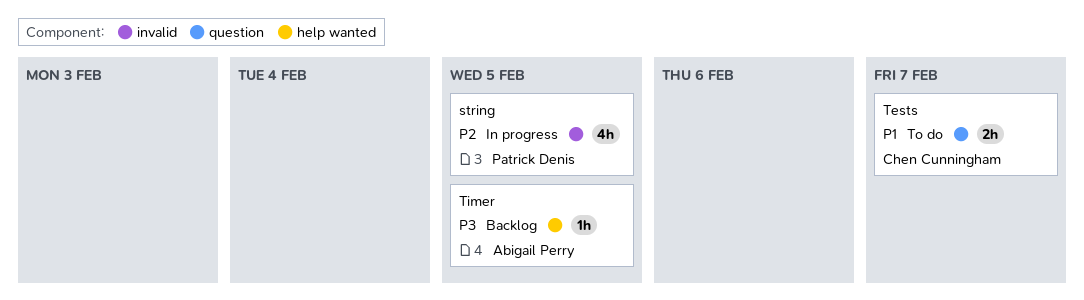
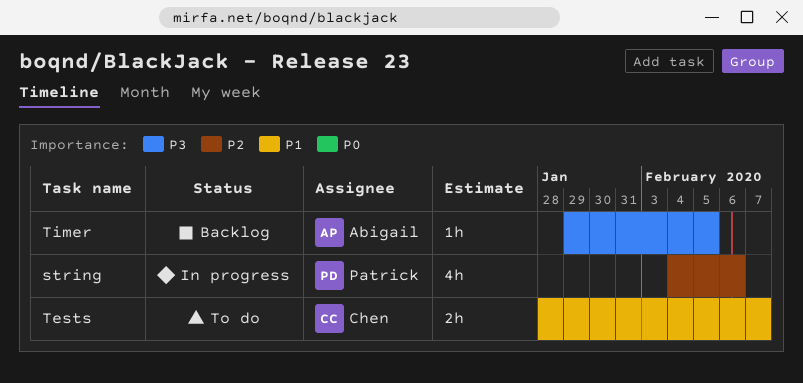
string, due: Feb 5 -> Feb 6

